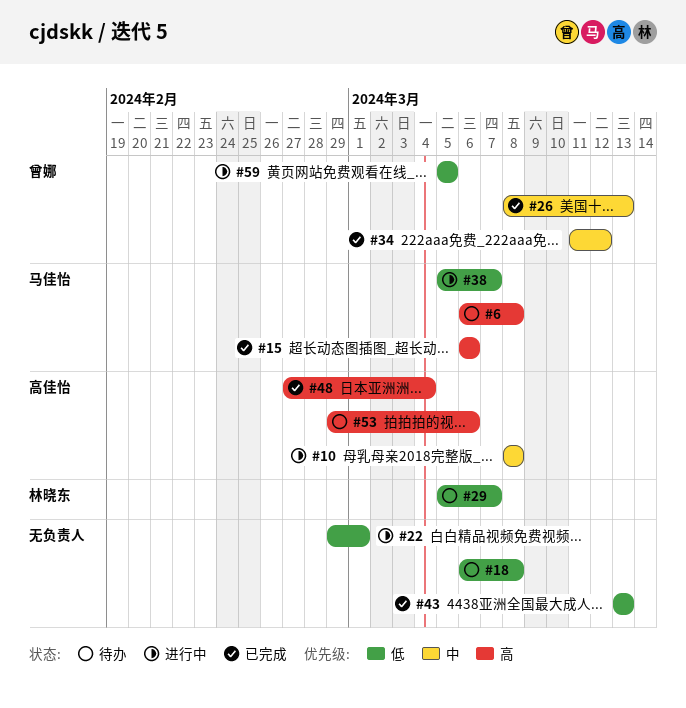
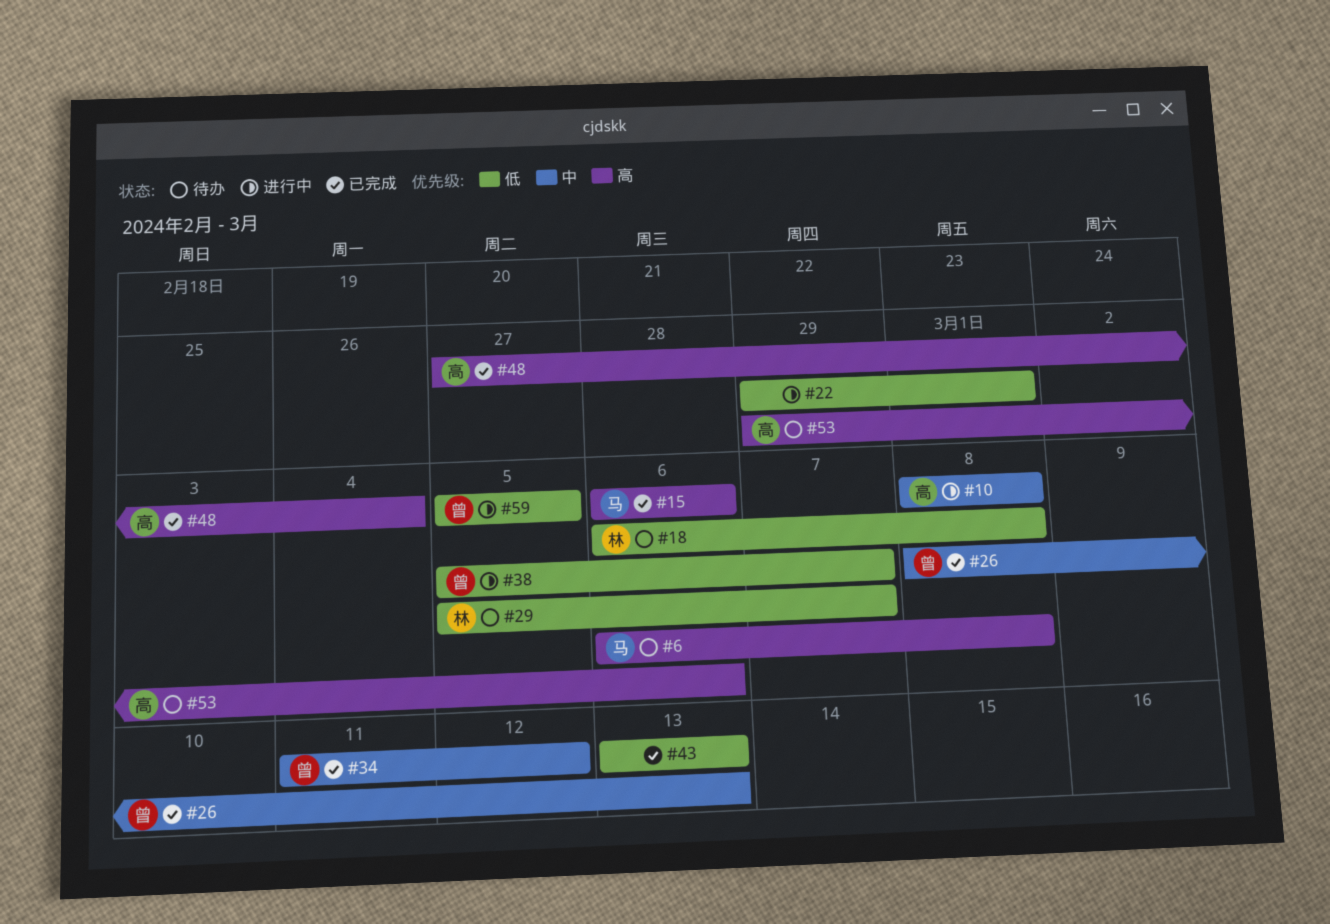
#18, owner: none -> 林晓东
#38, owner: 马佳怡 -> 曾娜

